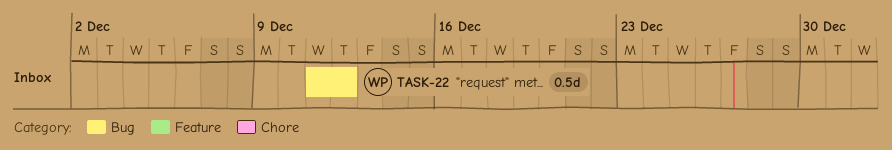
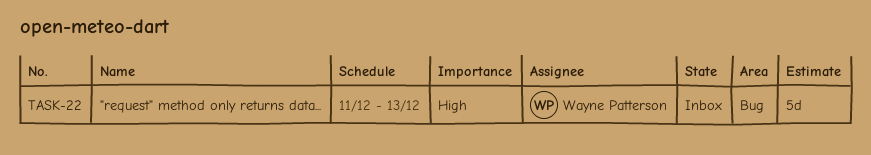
TASK-22, estimate: 0.5d -> 5d
TASK-22, due: Dec 12 -> Dec 13

